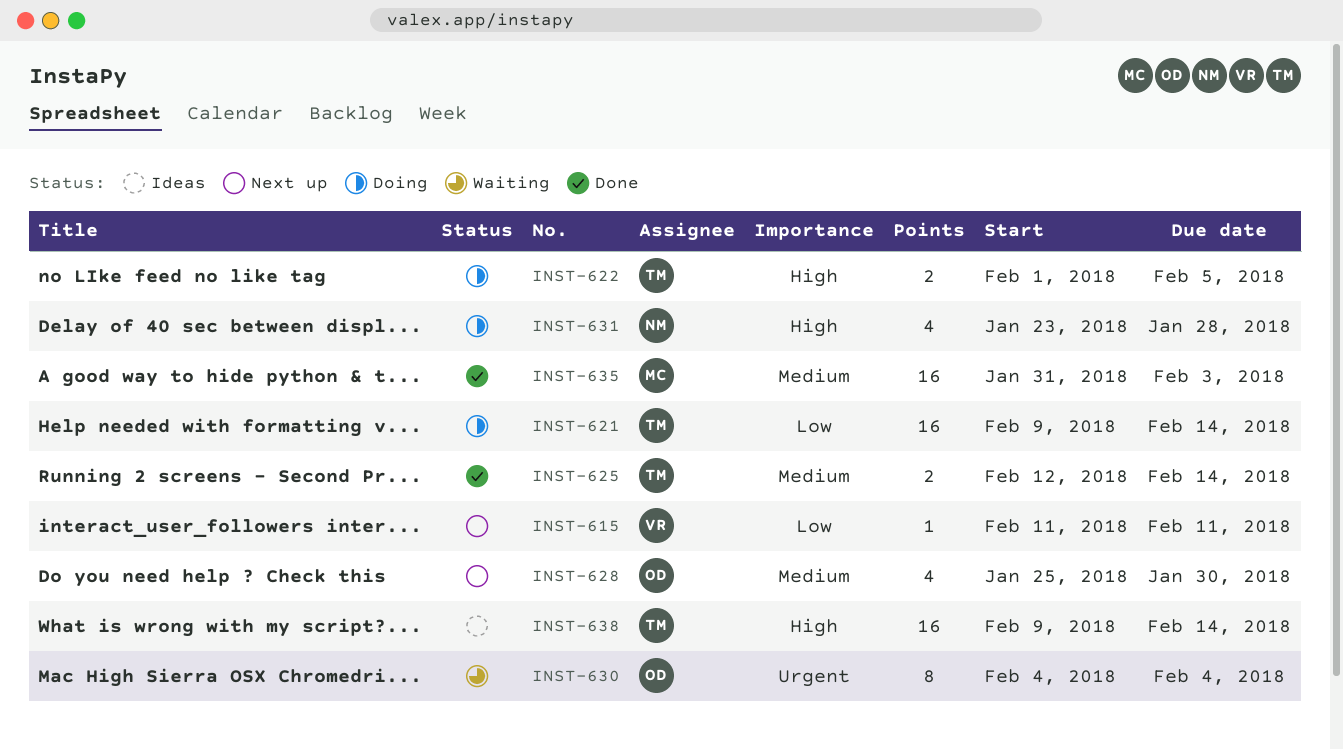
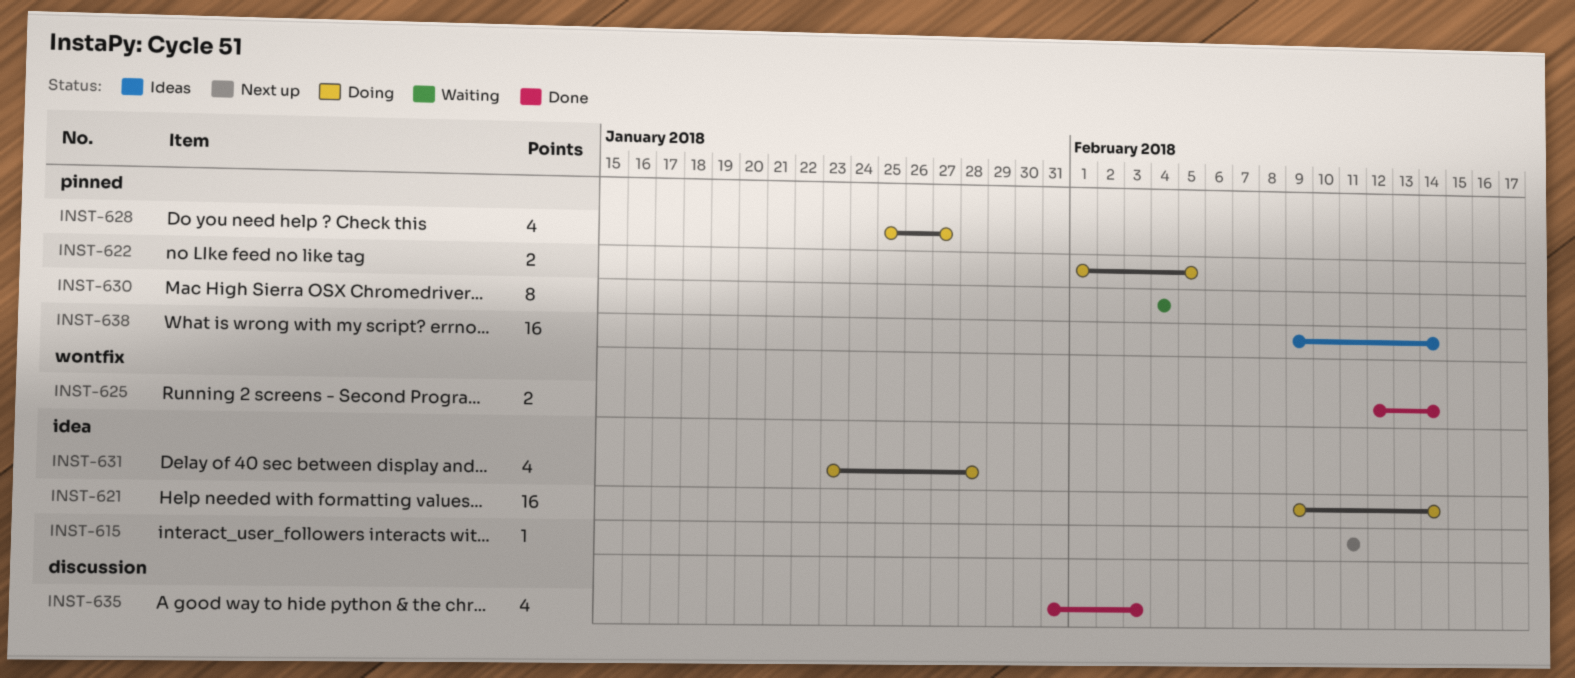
INST-628, status: Next up -> Doing
INST-628, due: Jan 30 -> Jan 27
INST-635, estimate: 16 -> 4

